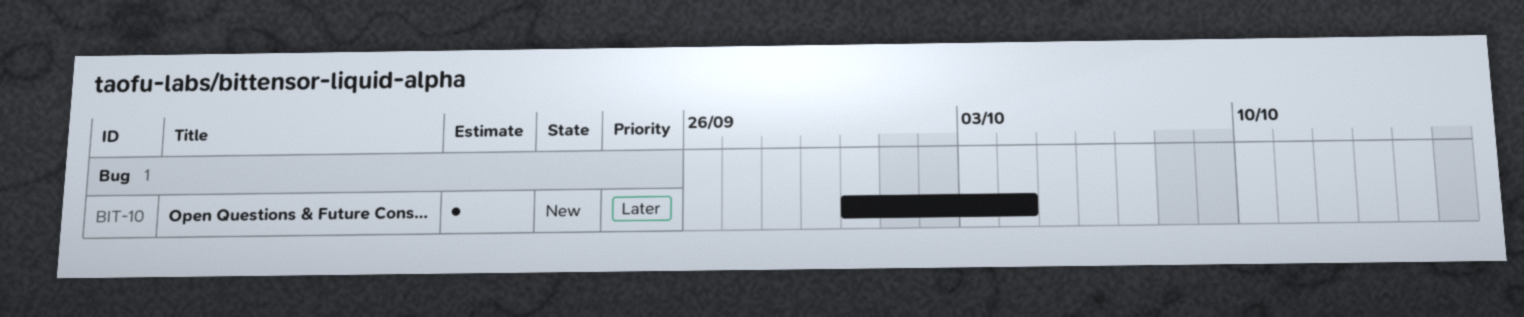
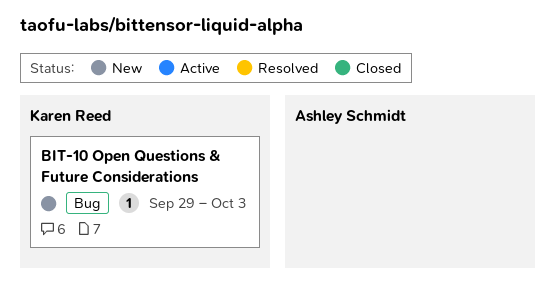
BIT-10, start: Sep 30 -> Sep 29
BIT-10, due: Oct 4 -> Oct 3

